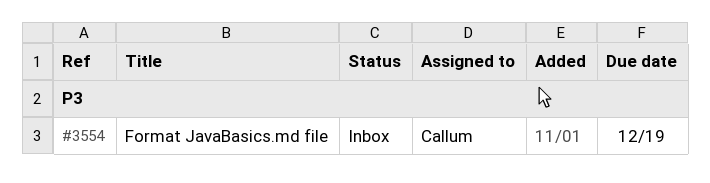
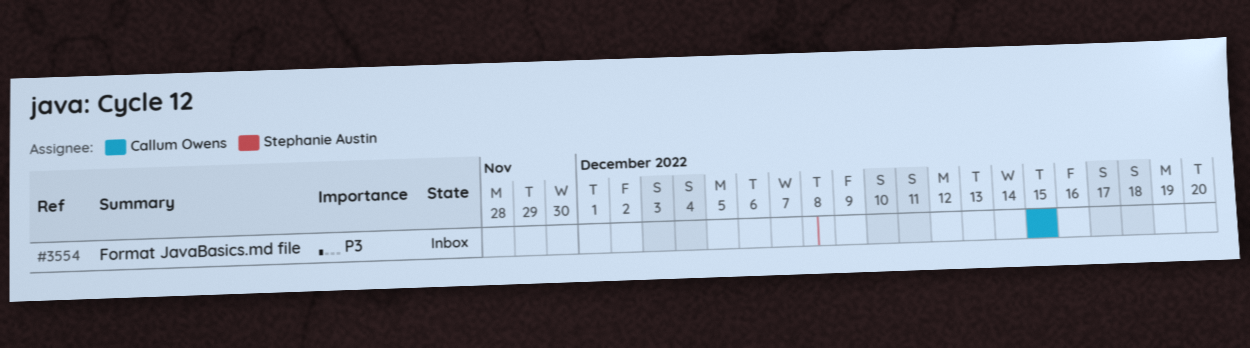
#3554, due: Dec 19 -> Dec 15

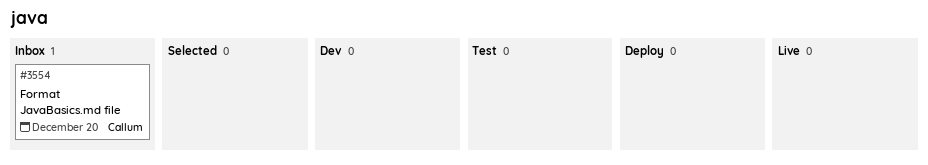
#3554, due: Dec 15 -> Dec 20

